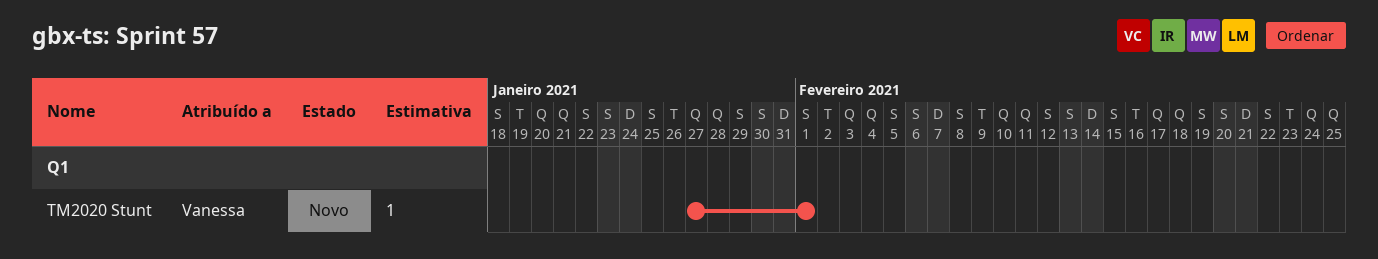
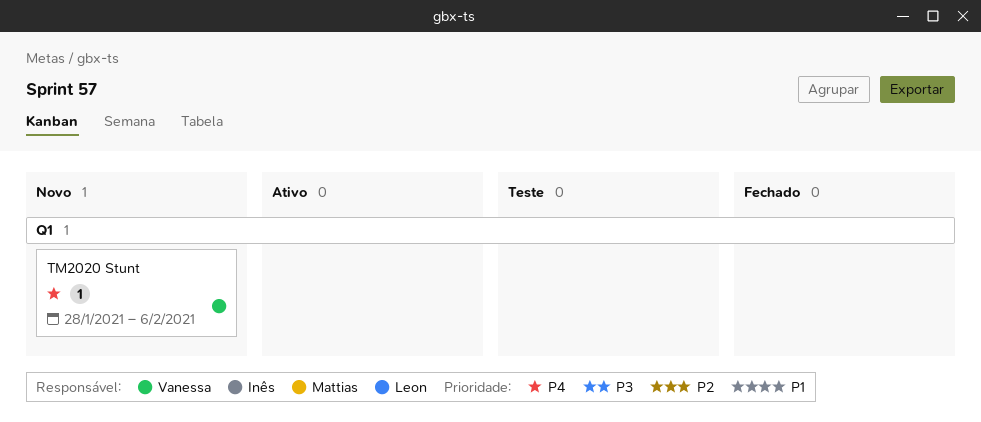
TM2020 Stunt, start: Jan 27 -> Jan 28
TM2020 Stunt, due: Feb 1 -> Feb 6

